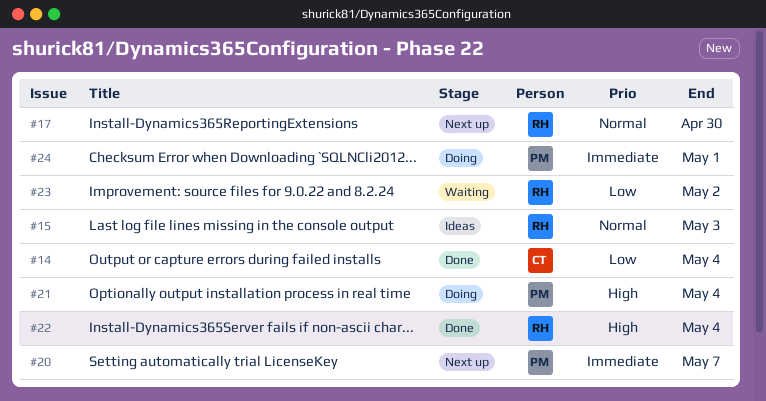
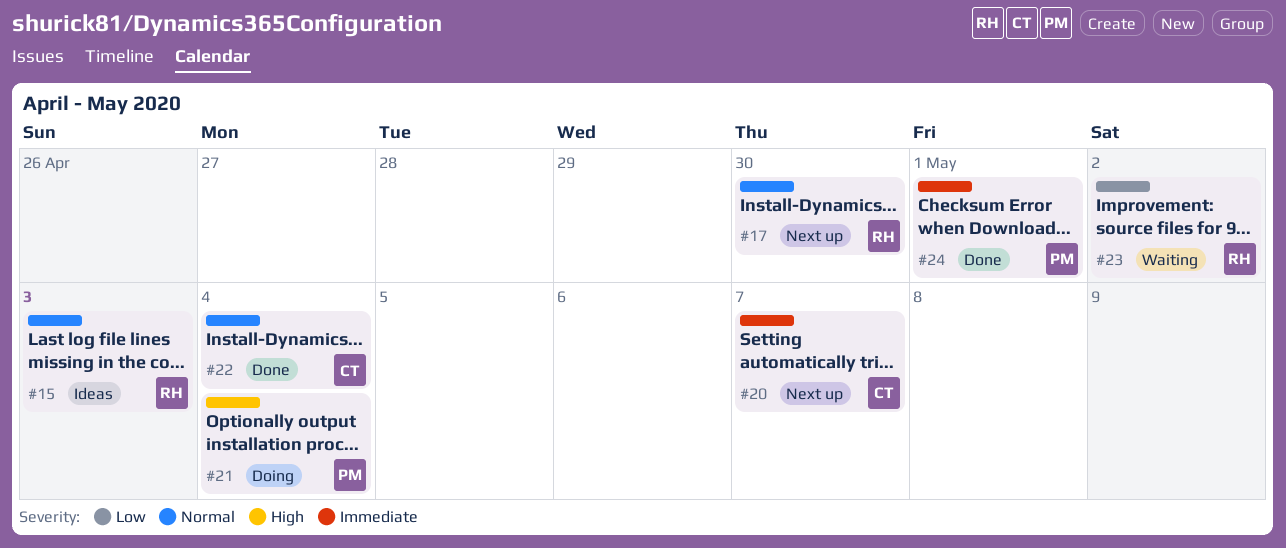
#14: present -> none
#20, owner: PM -> CT
#22, owner: RH -> CT
#22, priority: High -> Normal
#24, status: Doing -> Done

